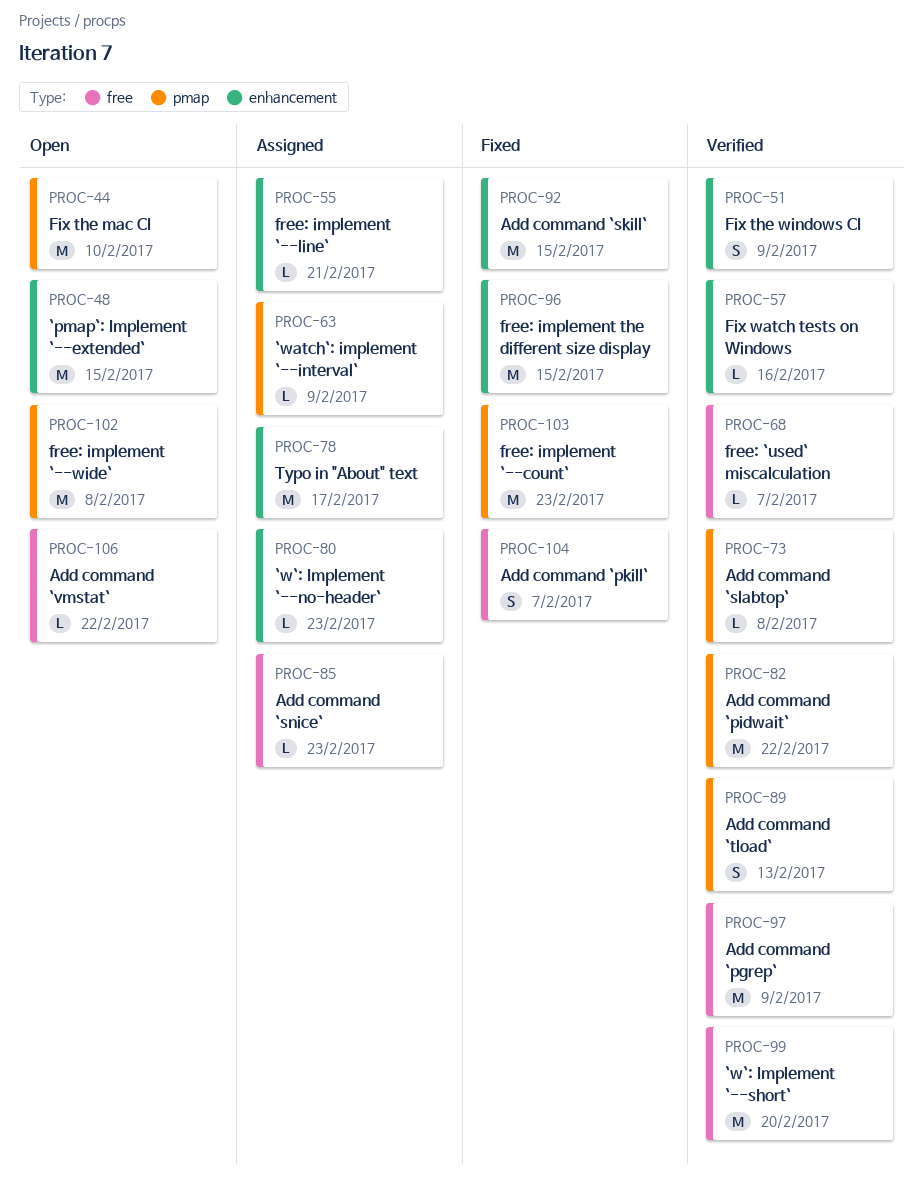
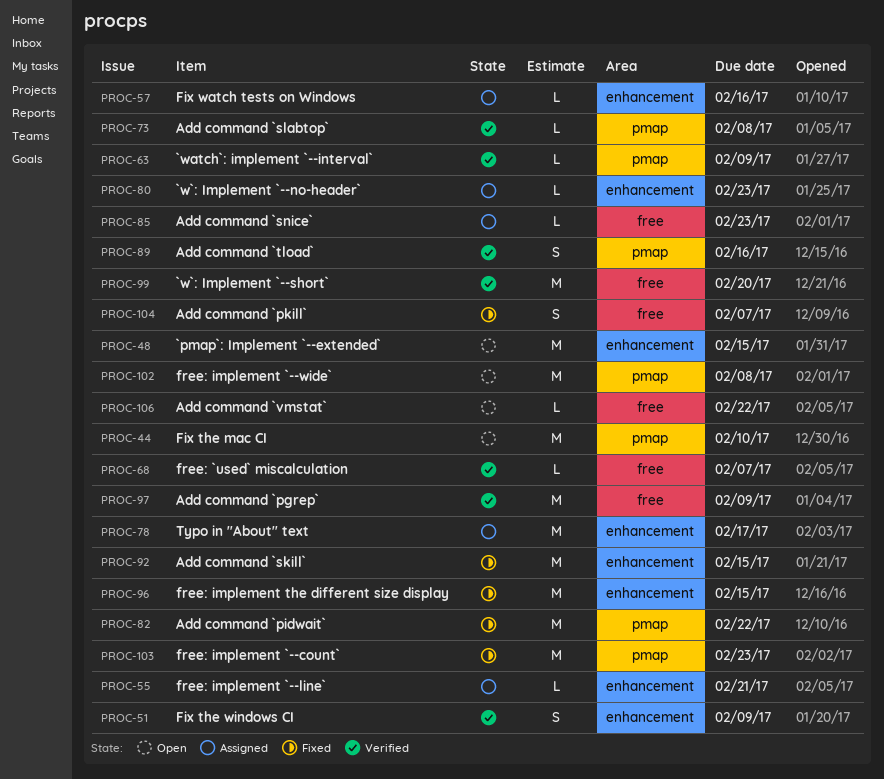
PROC-57, status: Verified -> Assigned
PROC-63, status: Assigned -> Verified
PROC-82, status: Verified -> Fixed
PROC-89, due: Feb 13 -> Feb 16

